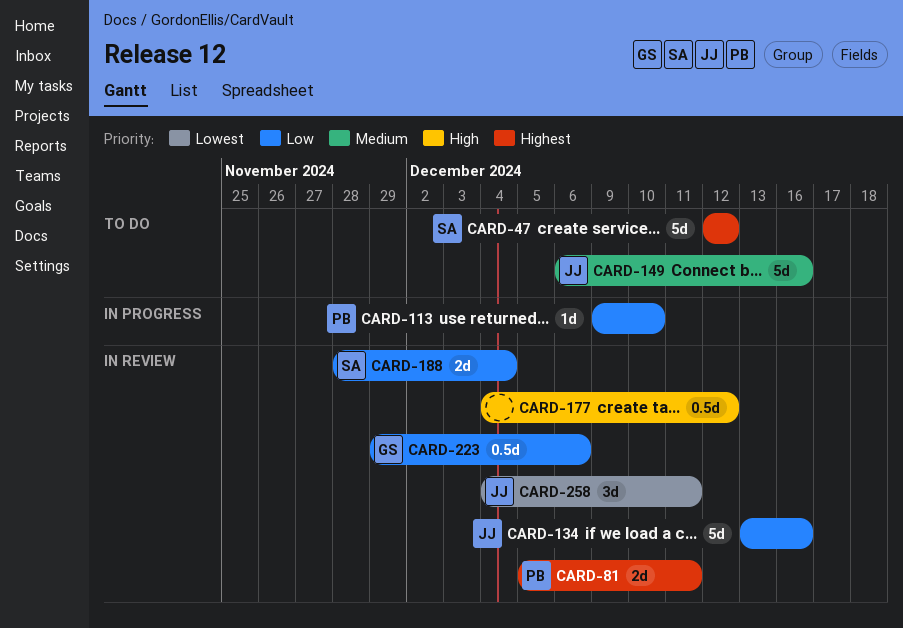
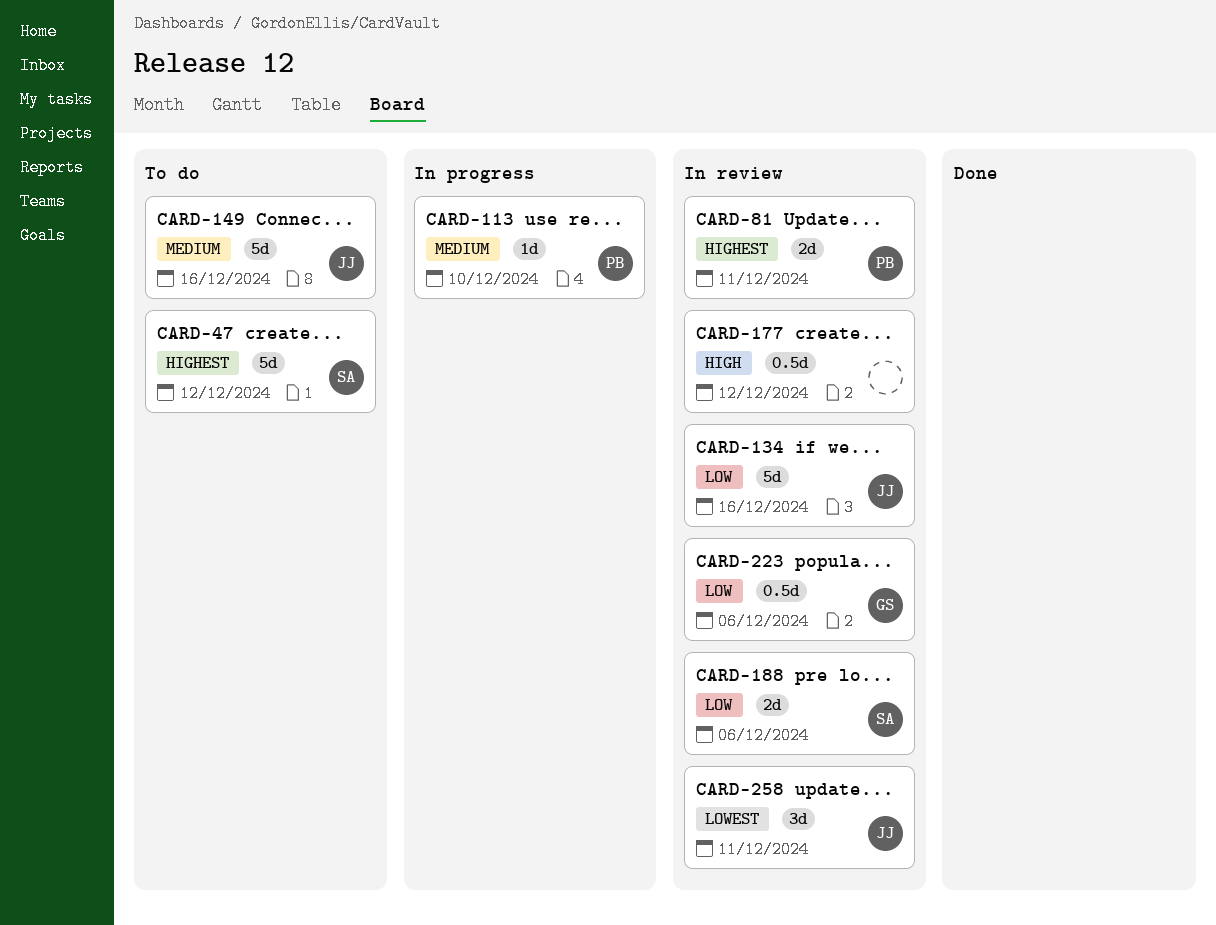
CARD-113, priority: Low -> Medium
CARD-188, due: Dec 4 -> Dec 6

